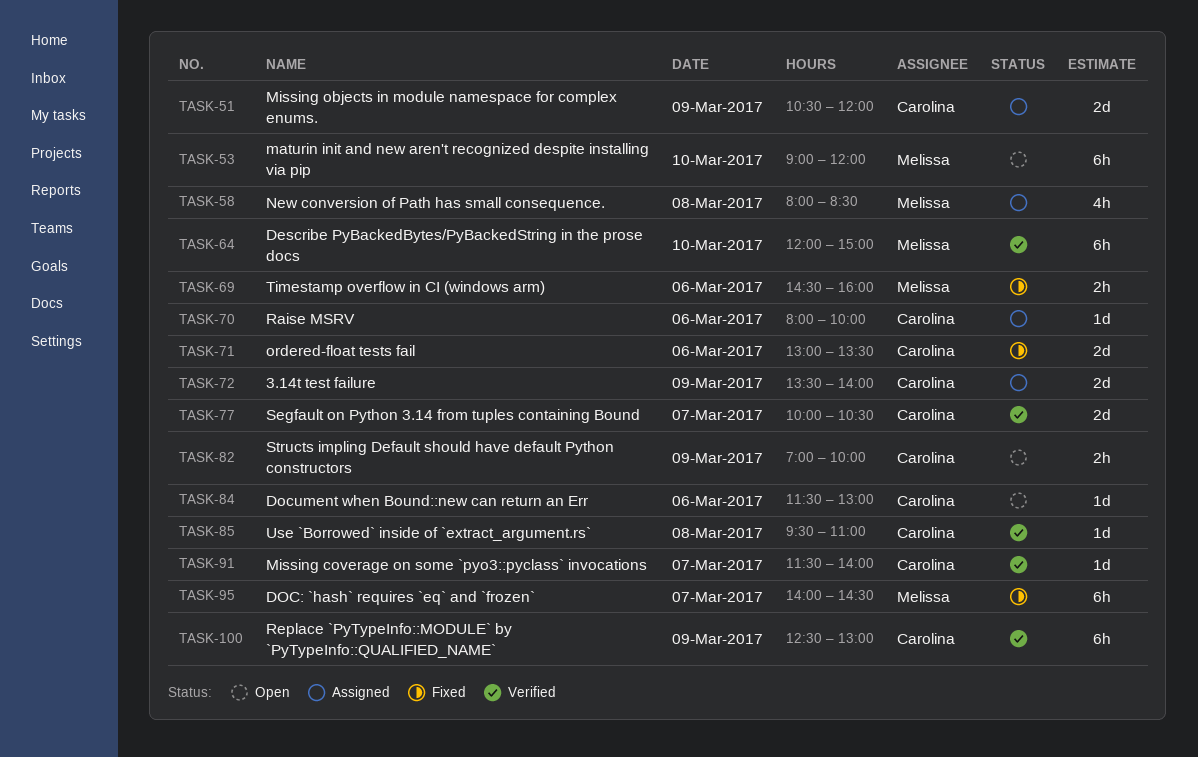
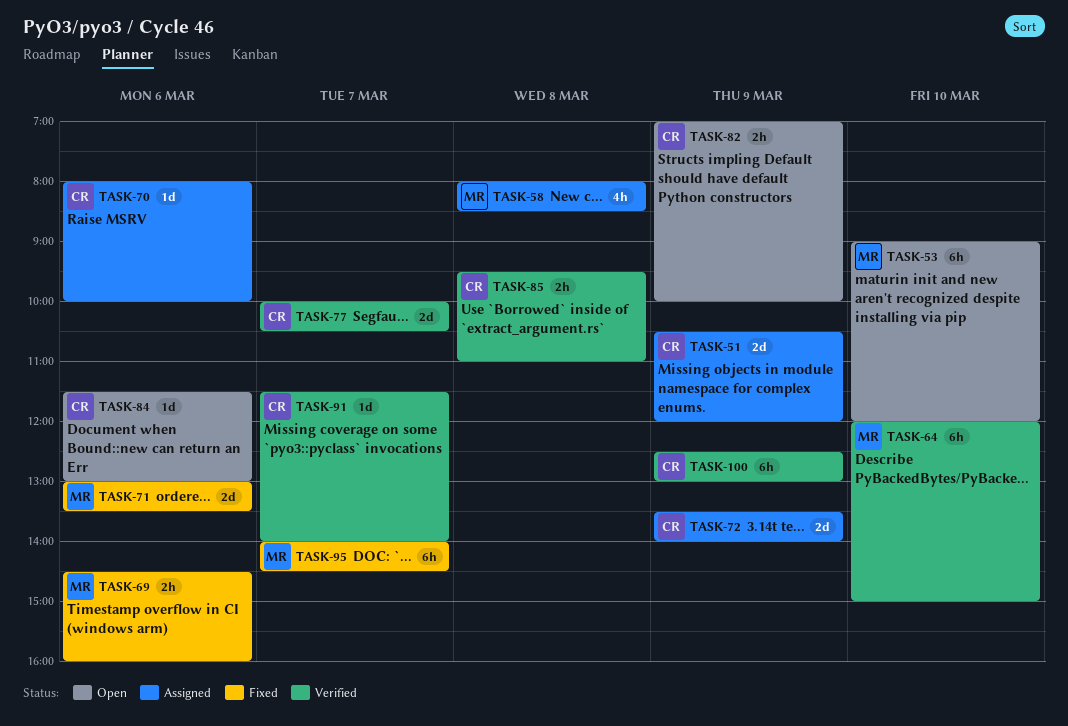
TASK-71, owner: Carolina -> Melissa
TASK-85, estimate: 1d -> 2h

